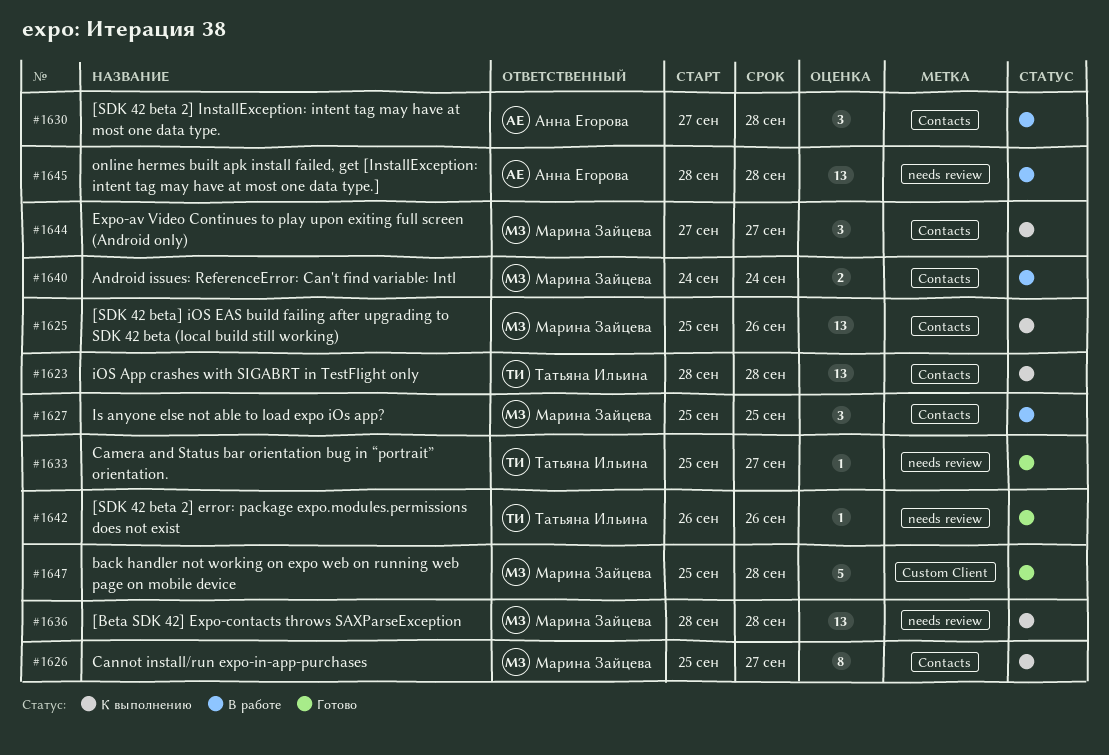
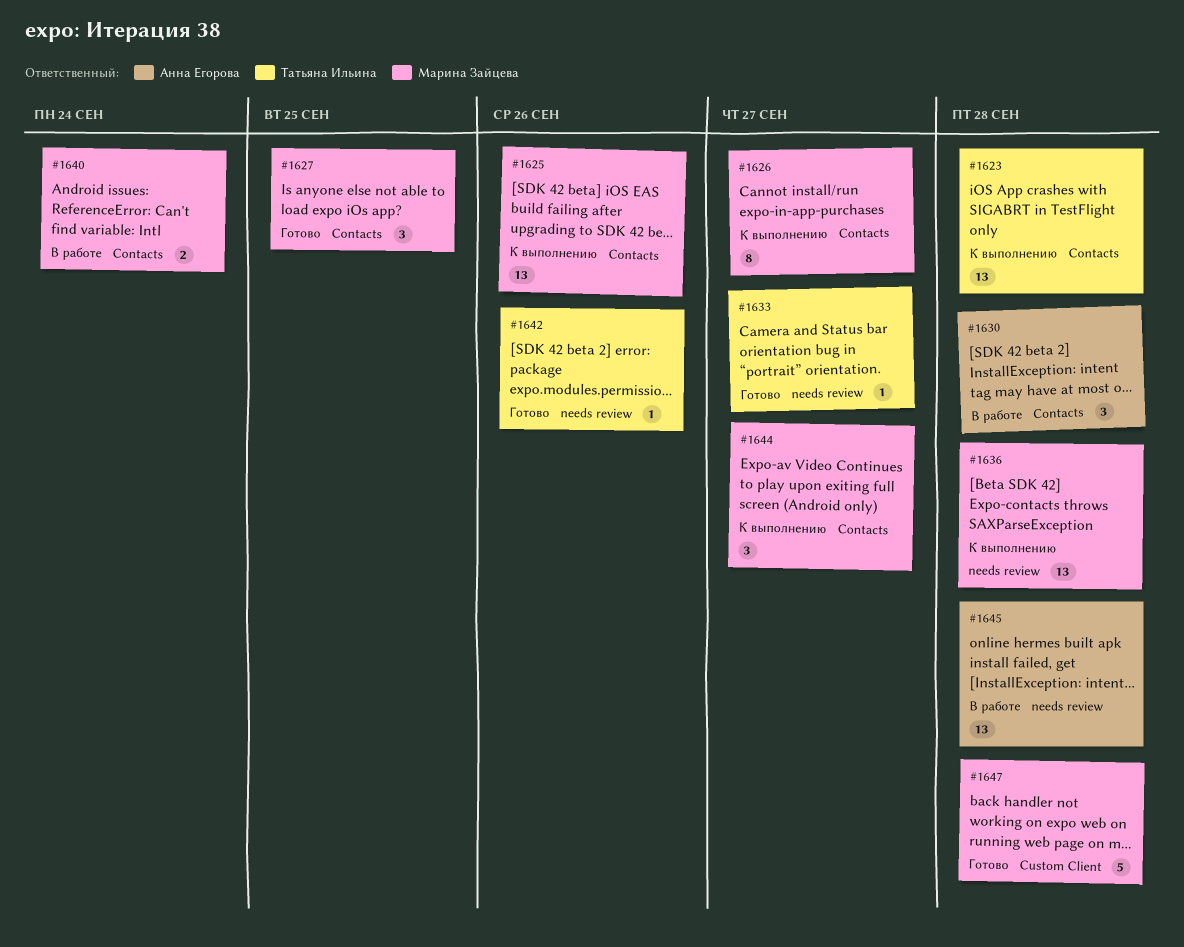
#1627, status: В работе -> Готово

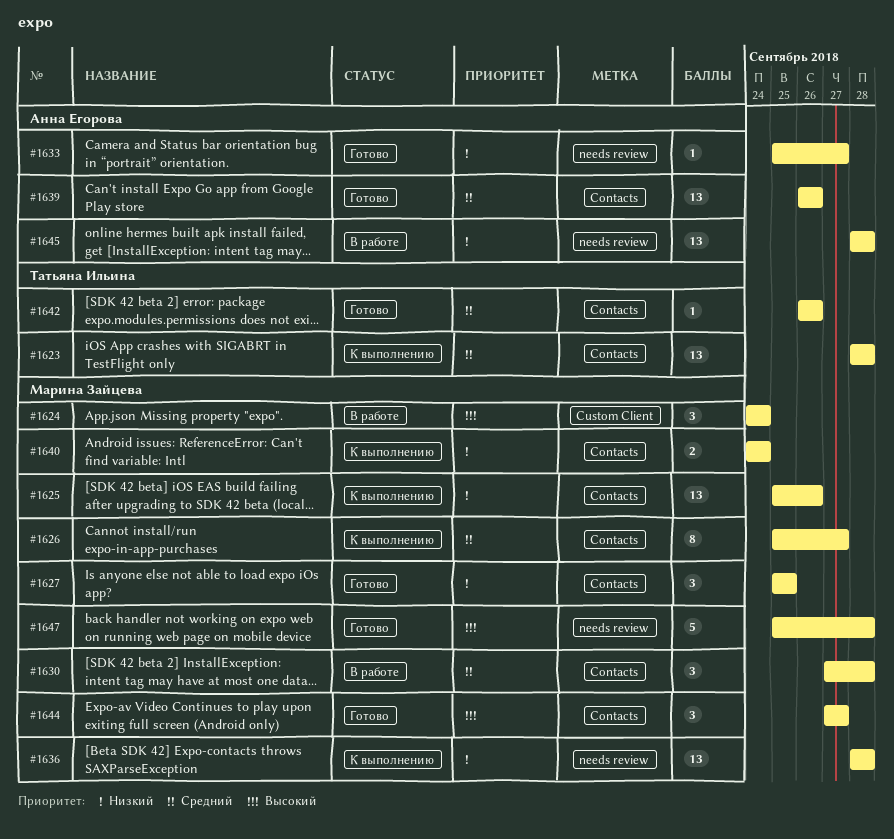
#1624: none -> present
#1630, owner: Анна Егорова -> Марина Зайцева
#1633, owner: Татьяна Ильина -> Анна Егорова
#1639: none -> present
#1640, status: В работе -> К выполнению
#1642, label: needs review -> Contacts
#1644, status: К выполнению -> Готово
#1647, label: Custom Client -> needs review

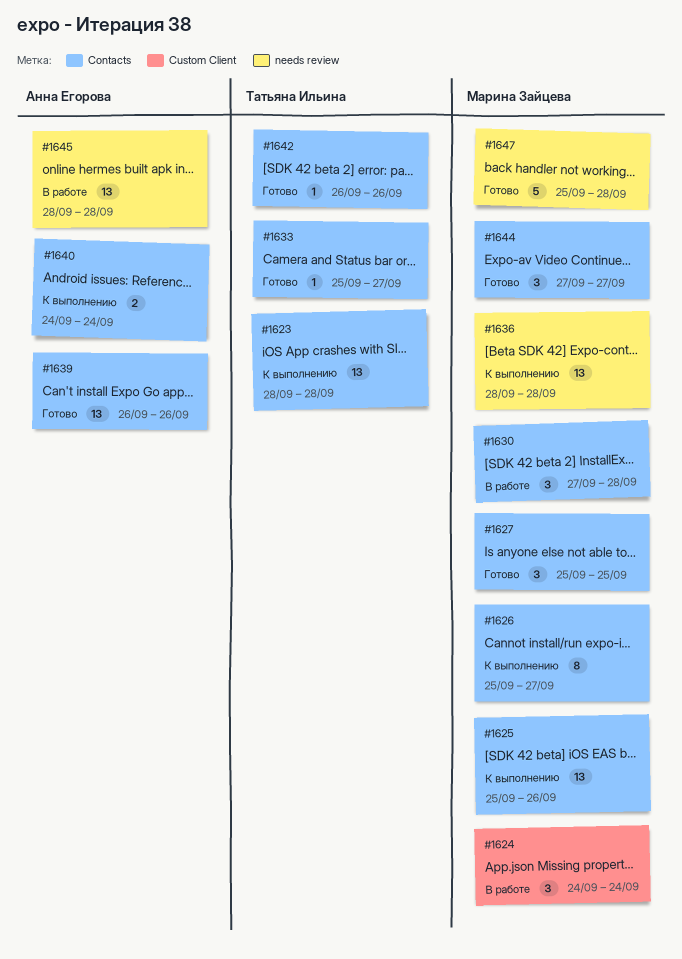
#1633, owner: Анна Егорова -> Татьяна Ильина
#1633, label: needs review -> Contacts
#1640, owner: Марина Зайцева -> Анна Егорова

